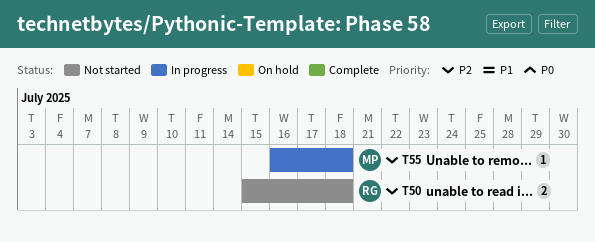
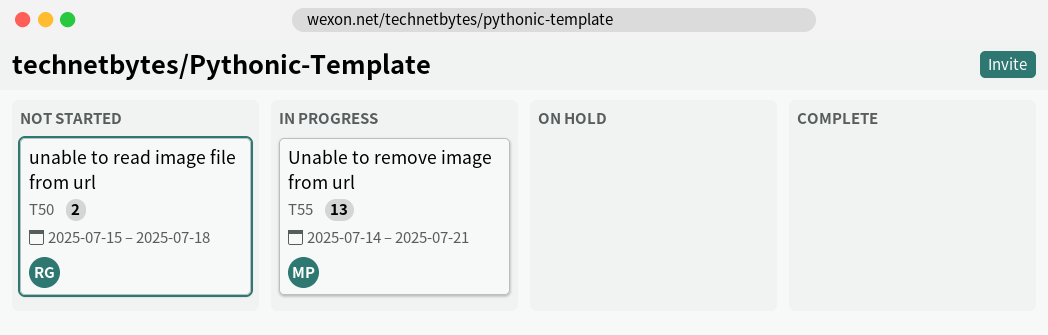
T55, estimate: 1 -> 13
T55, start: Jul 16 -> Jul 14
T55, due: Jul 18 -> Jul 21

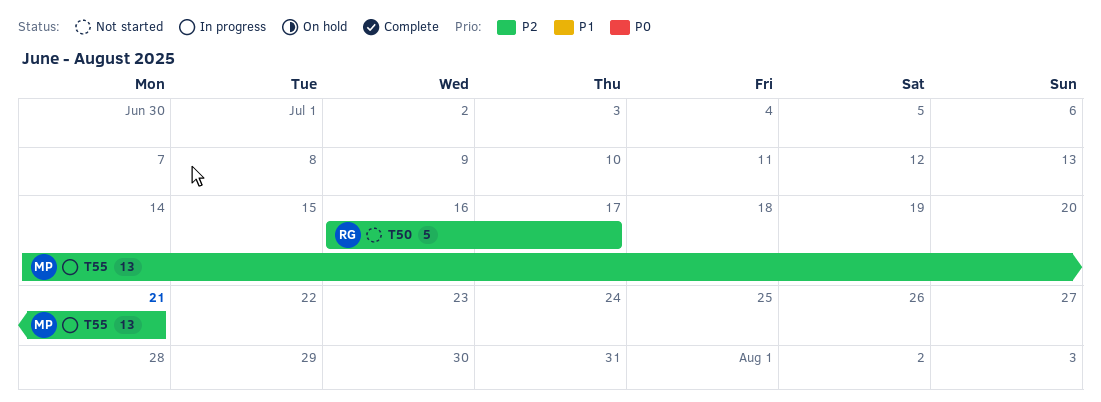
T50, estimate: 2 -> 5
T50, start: Jul 15 -> Jul 16
T50, due: Jul 18 -> Jul 17

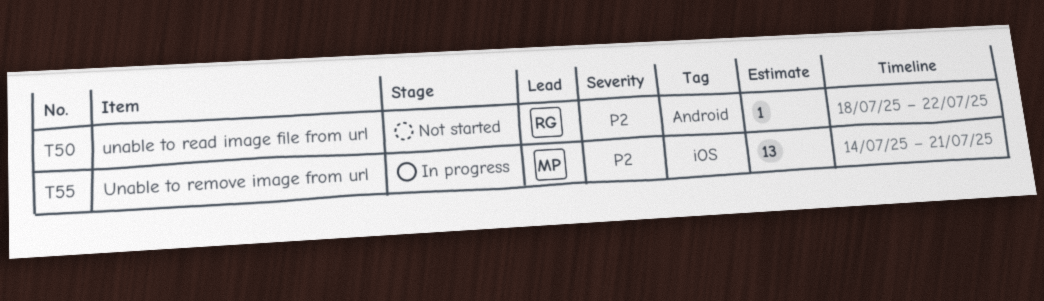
T50, estimate: 5 -> 1
T50, start: Jul 16 -> Jul 18
T50, due: Jul 17 -> Jul 22

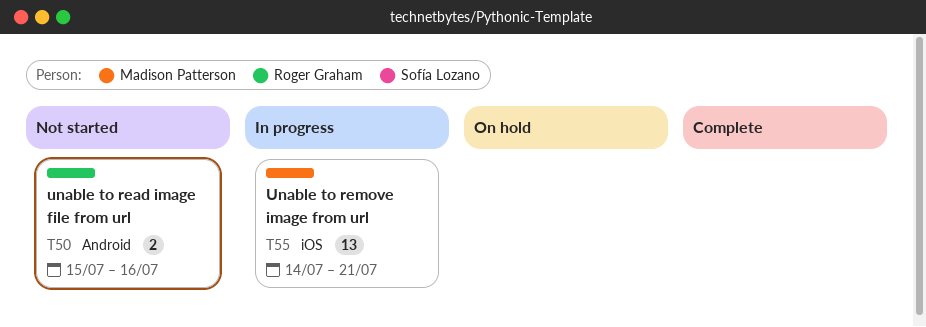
T50, estimate: 1 -> 2
T50, start: Jul 18 -> Jul 15
T50, due: Jul 22 -> Jul 16

